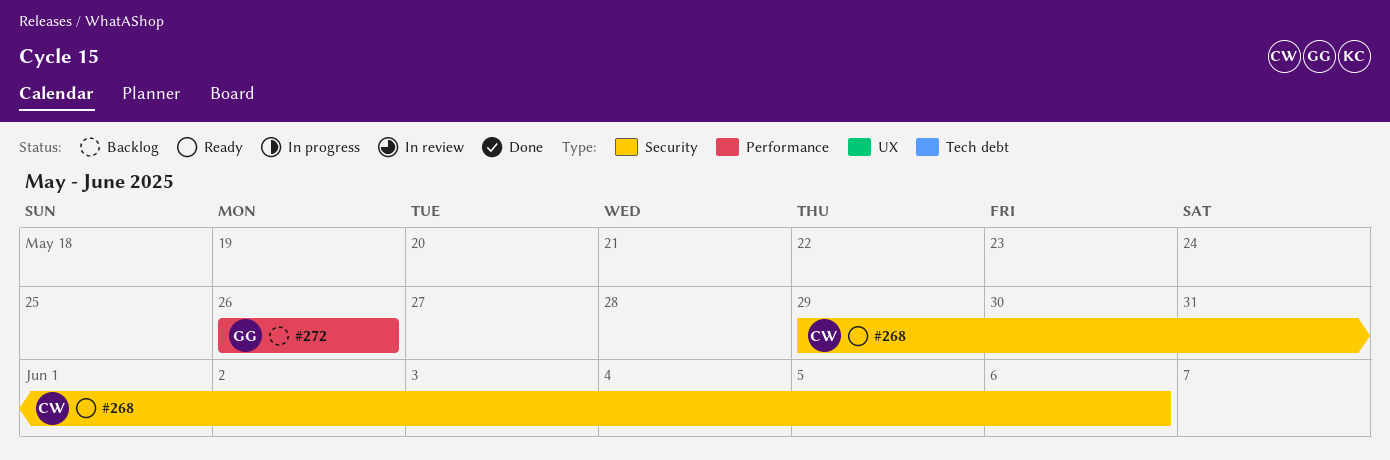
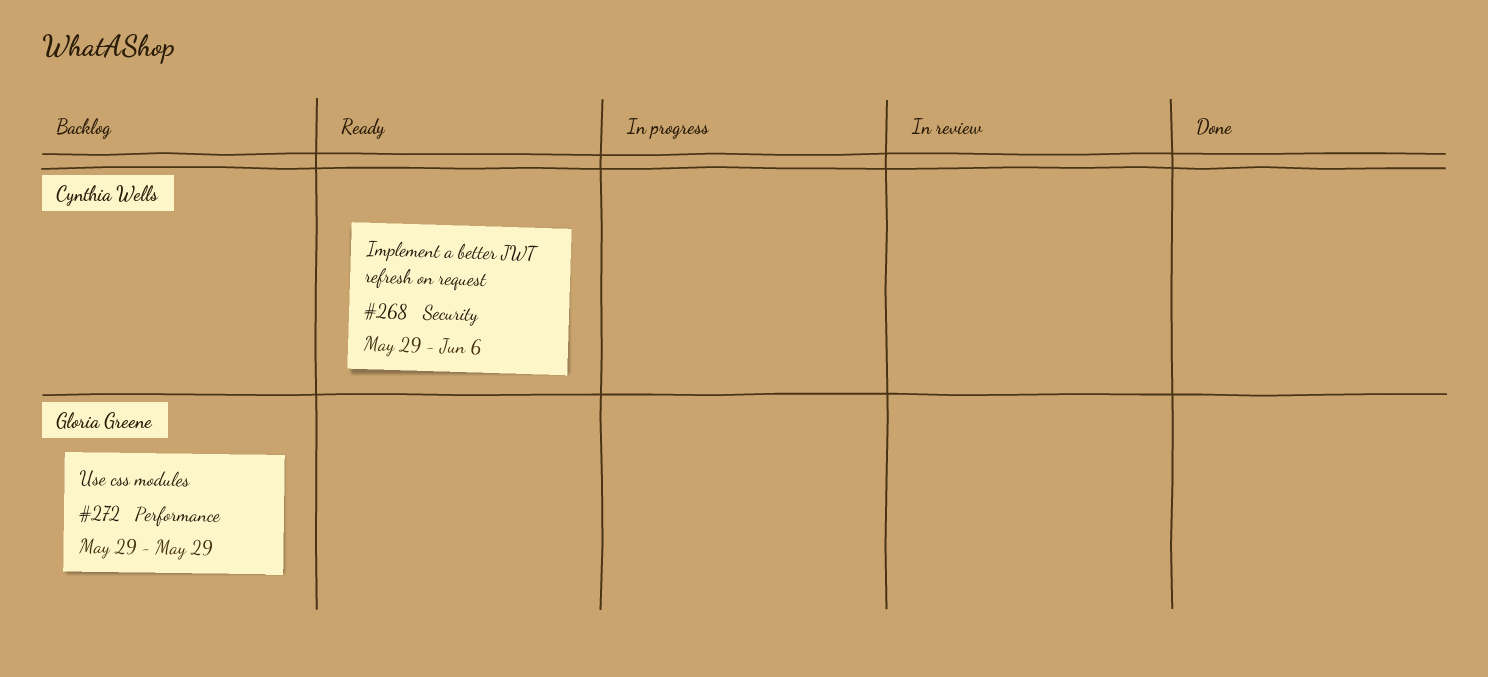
#272, start: May 26 -> May 29
#272, due: May 26 -> May 29

